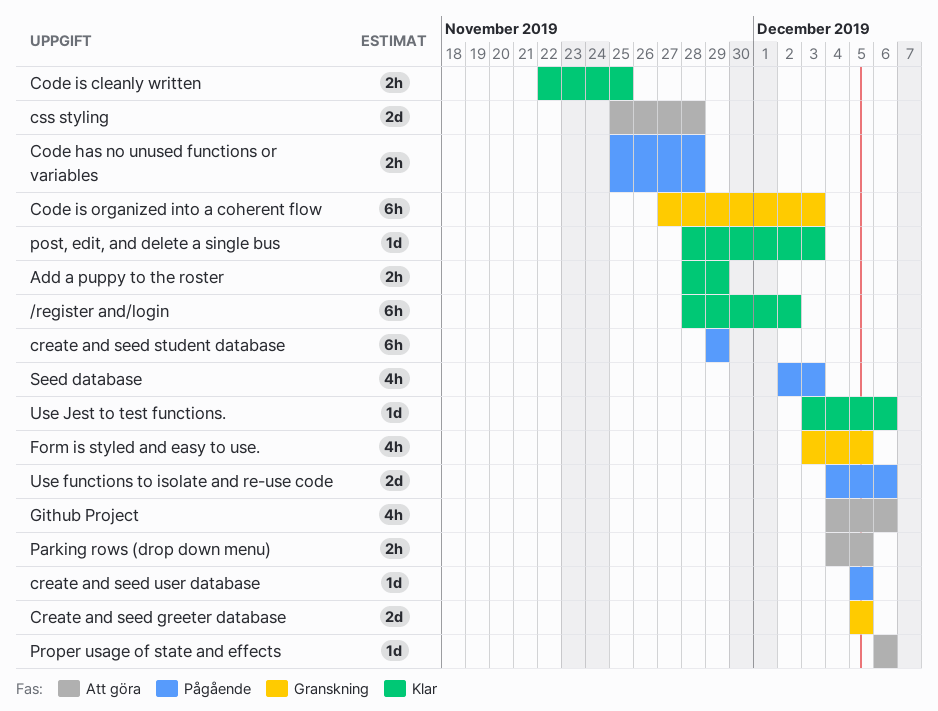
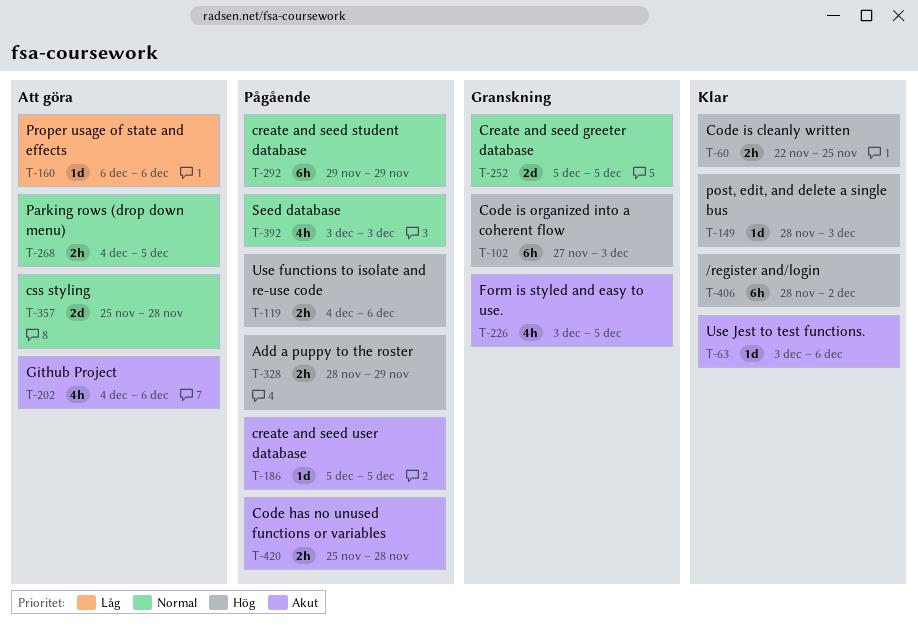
Add a puppy to the roster, status: Klar -> Pågående
Seed database, start: Dec 2 -> Dec 3
Use functions to isolate and re-use code, estimate: 2d -> 2h

